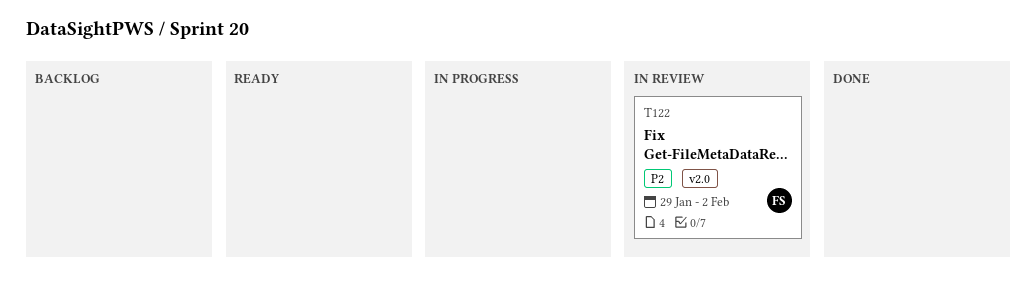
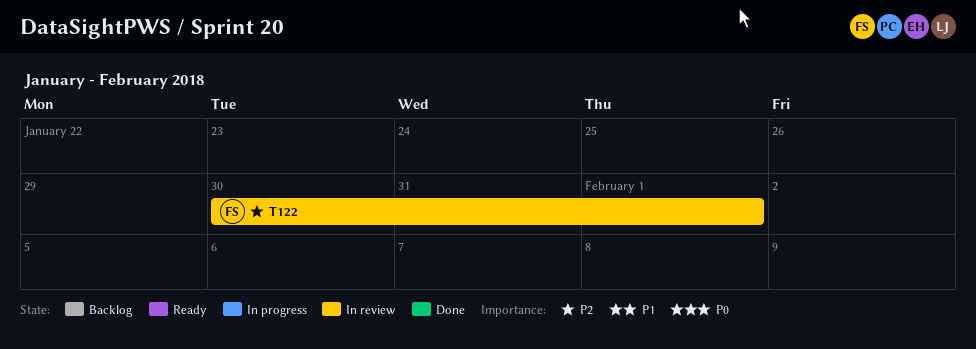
T122, start: Jan 29 -> Jan 30
T122, due: Feb 2 -> Feb 1

